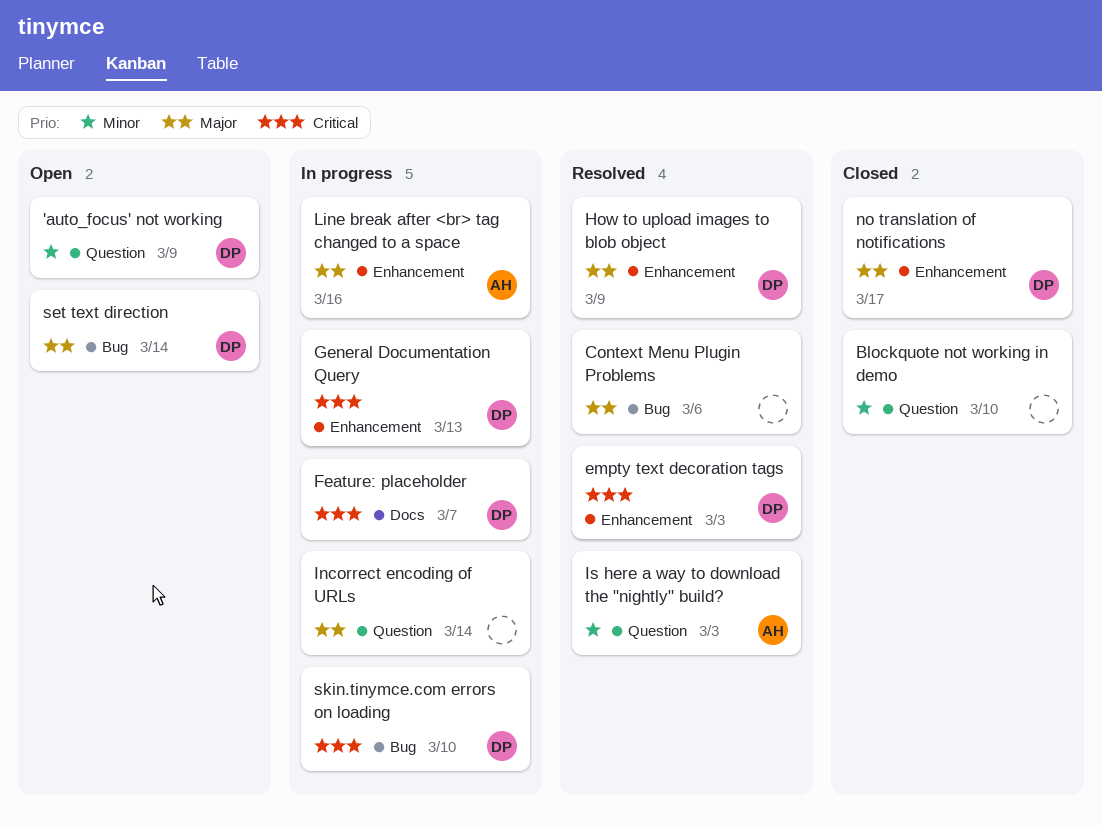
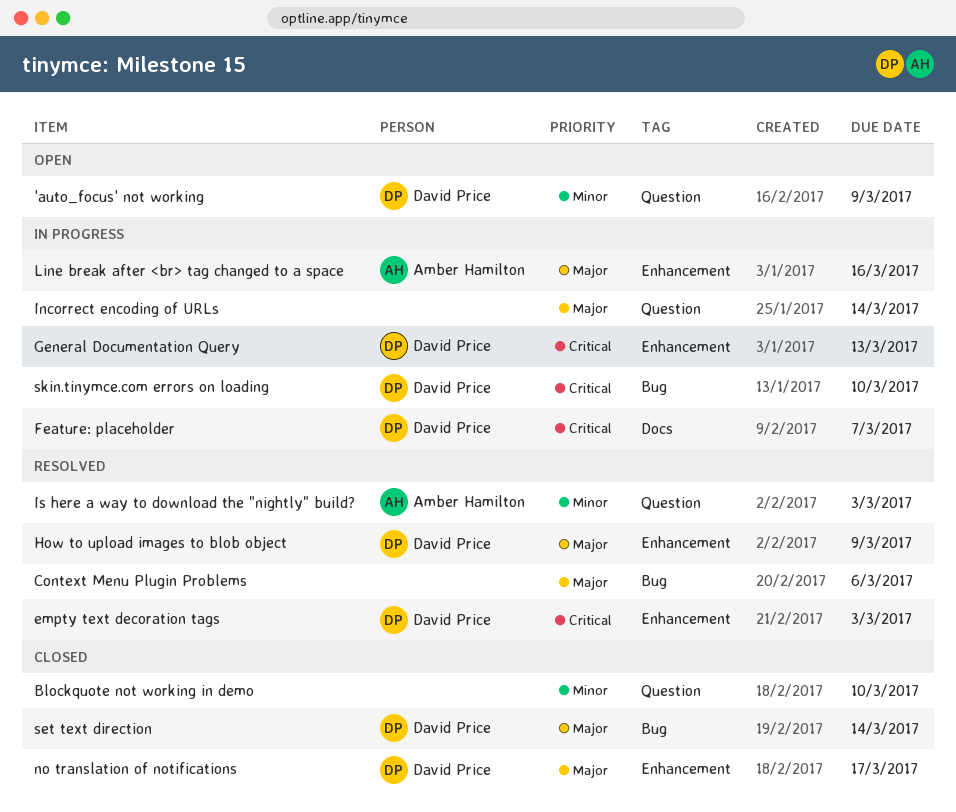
set text direction, status: Open -> Closed

